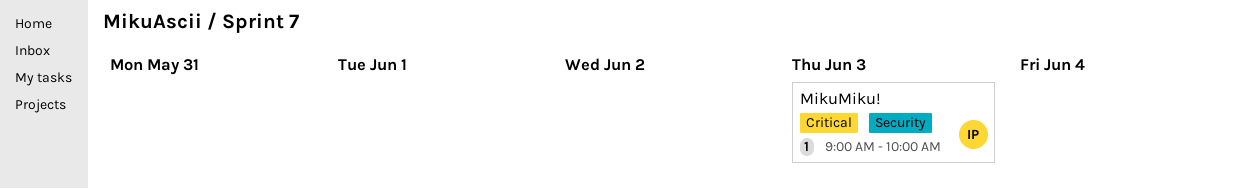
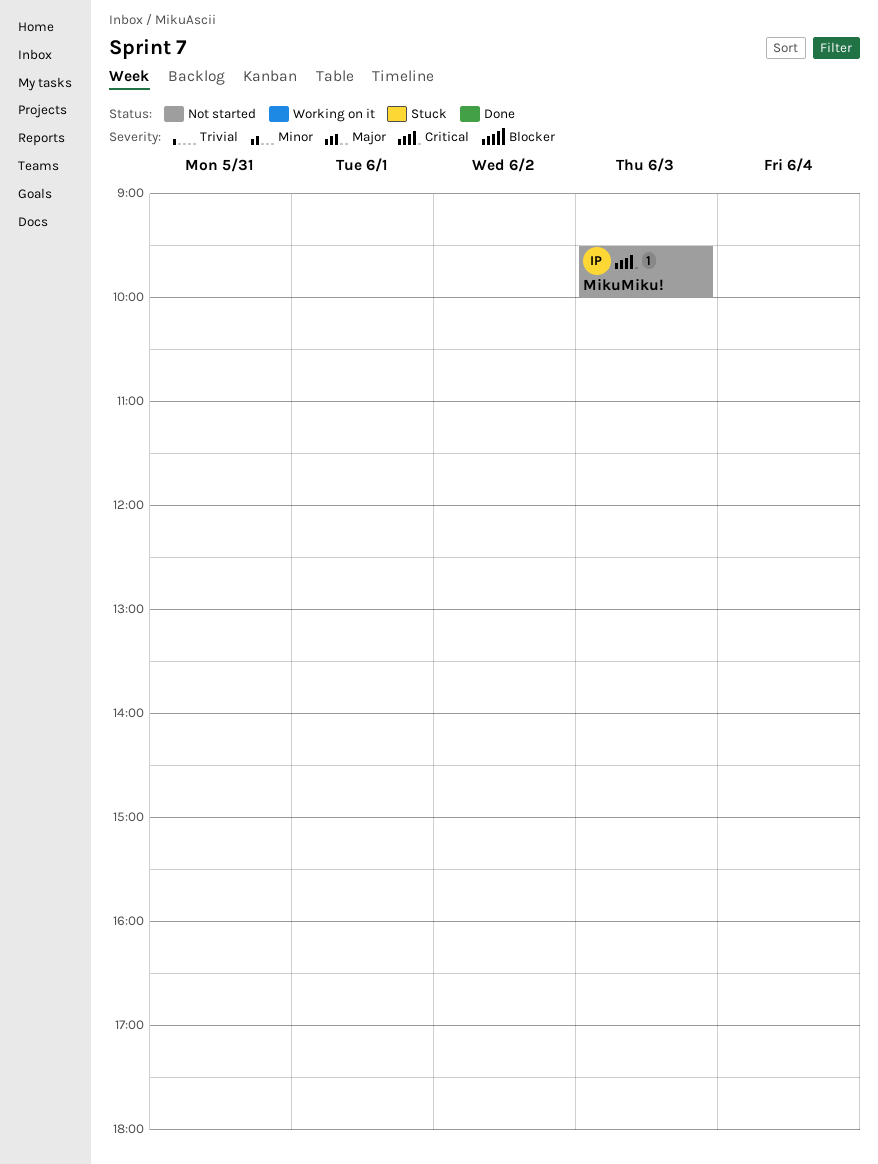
MikuMiku!, begins: 09:00 -> 09:30

